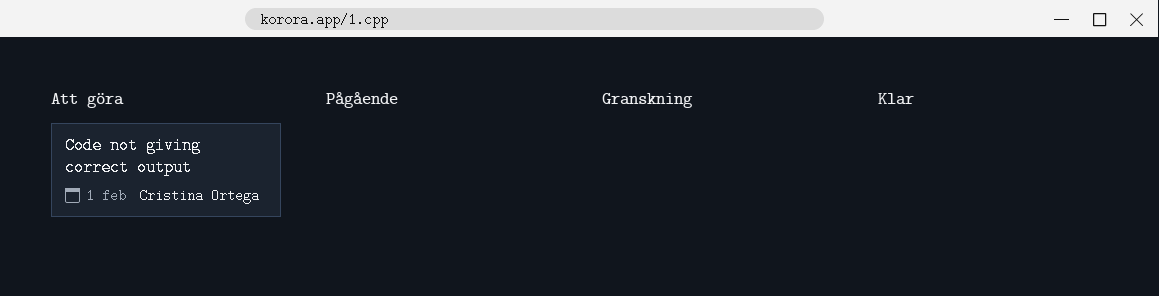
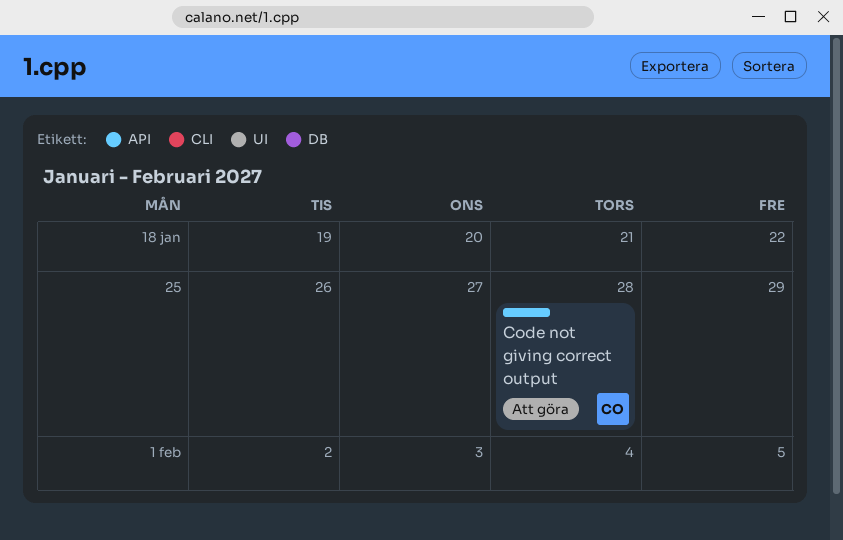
Code not giving correct output, due: Feb 1 -> Jan 28

